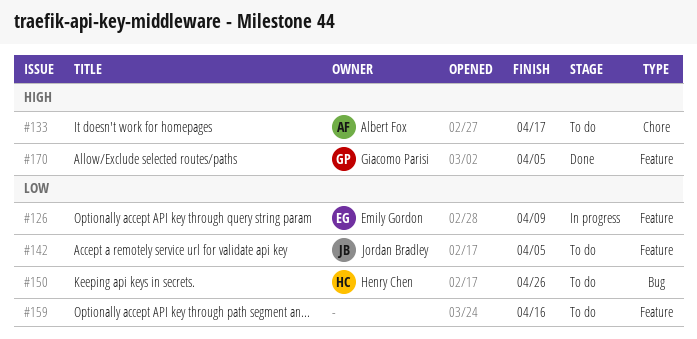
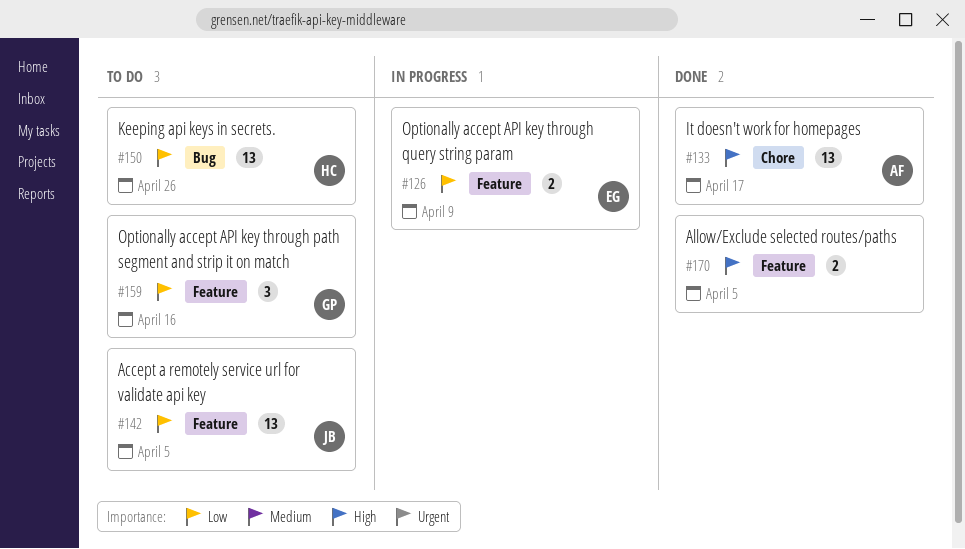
#133, status: To do -> Done
#159, owner: none -> Giacomo Parisi
#170, owner: Giacomo Parisi -> none

